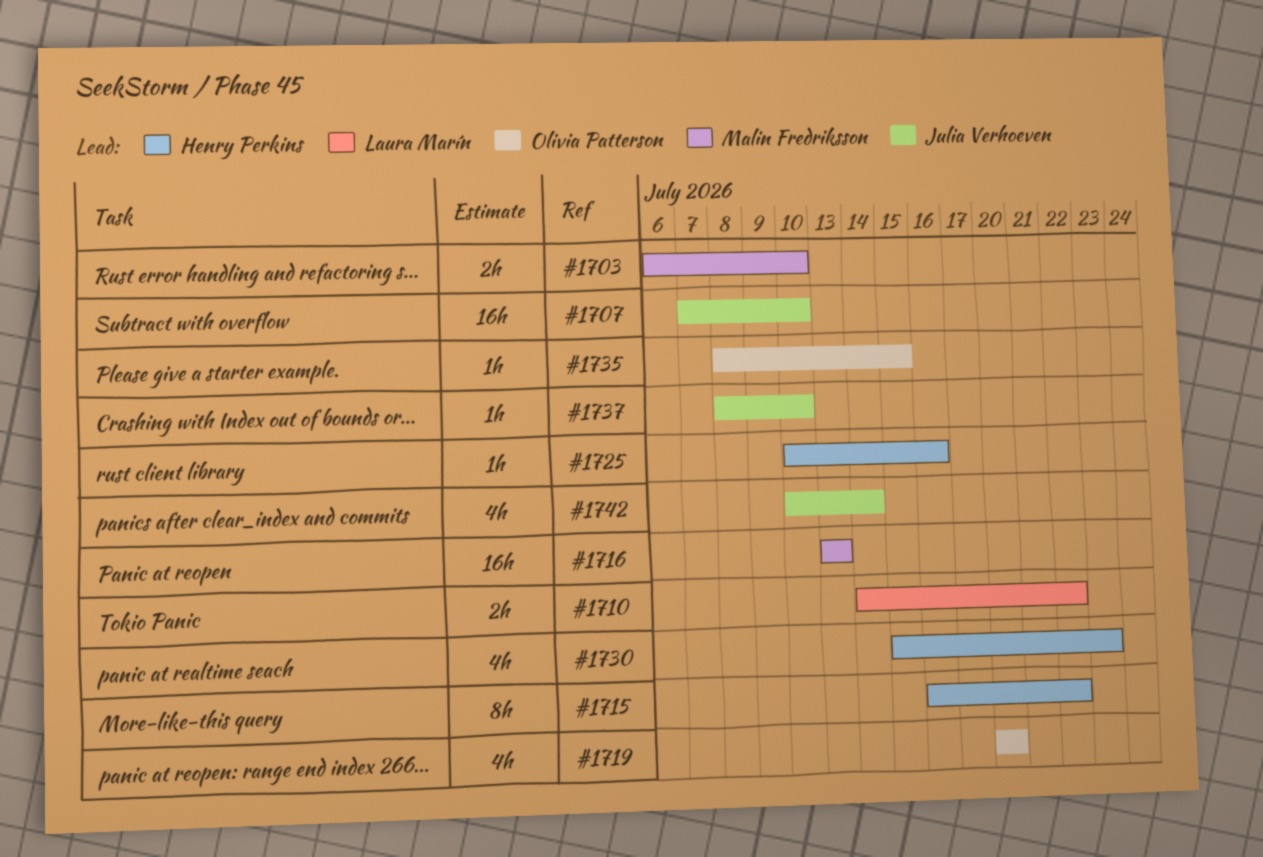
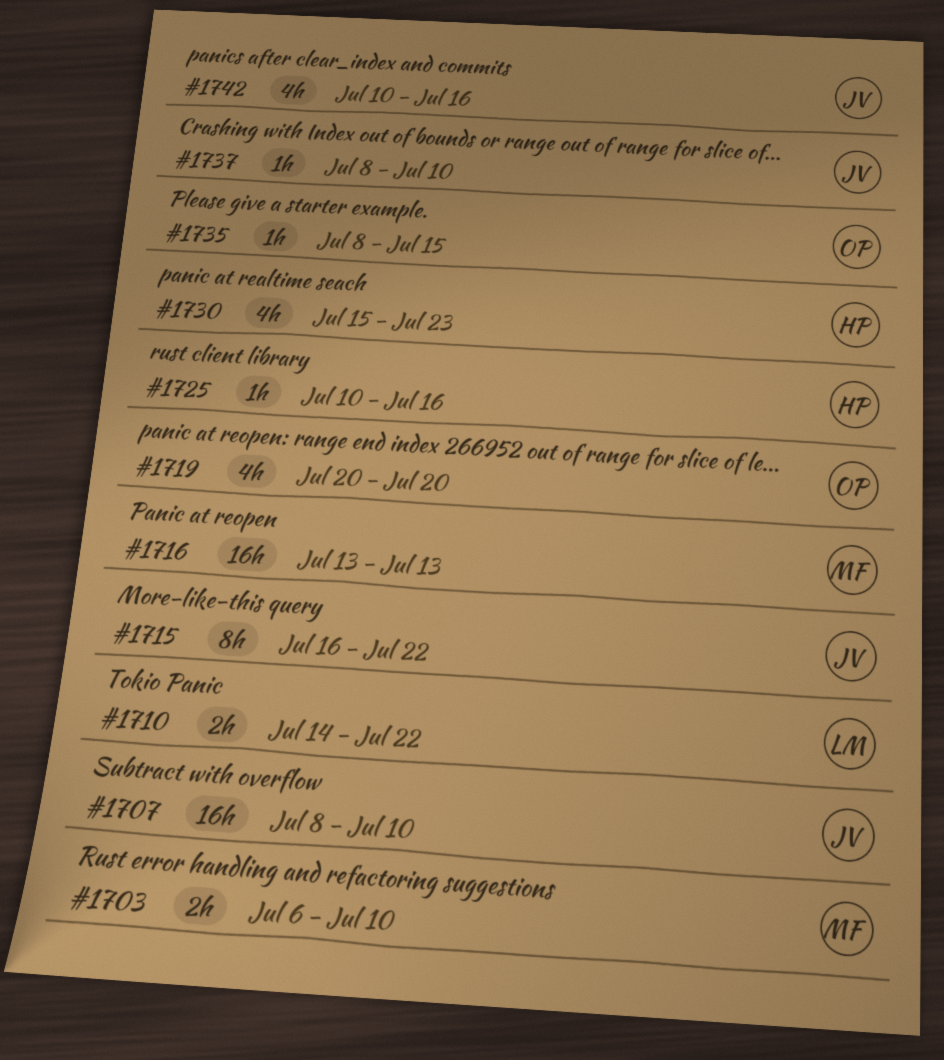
#1707, start: Jul 7 -> Jul 8
#1715, owner: Henry Perkins -> Julia Verhoeven
#1742, due: Jul 14 -> Jul 16

